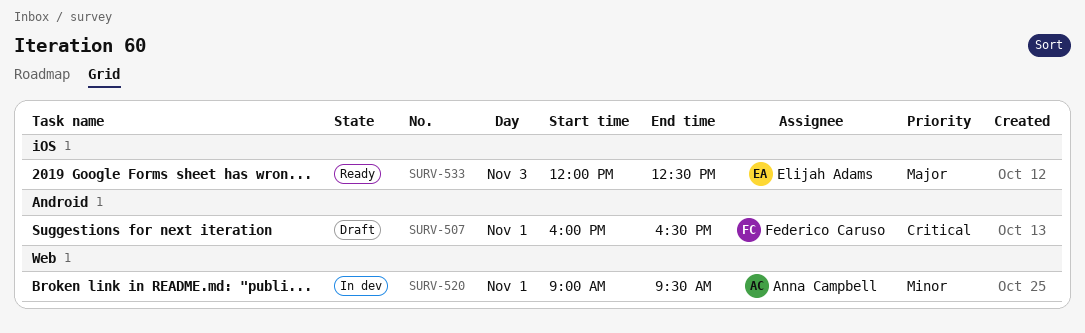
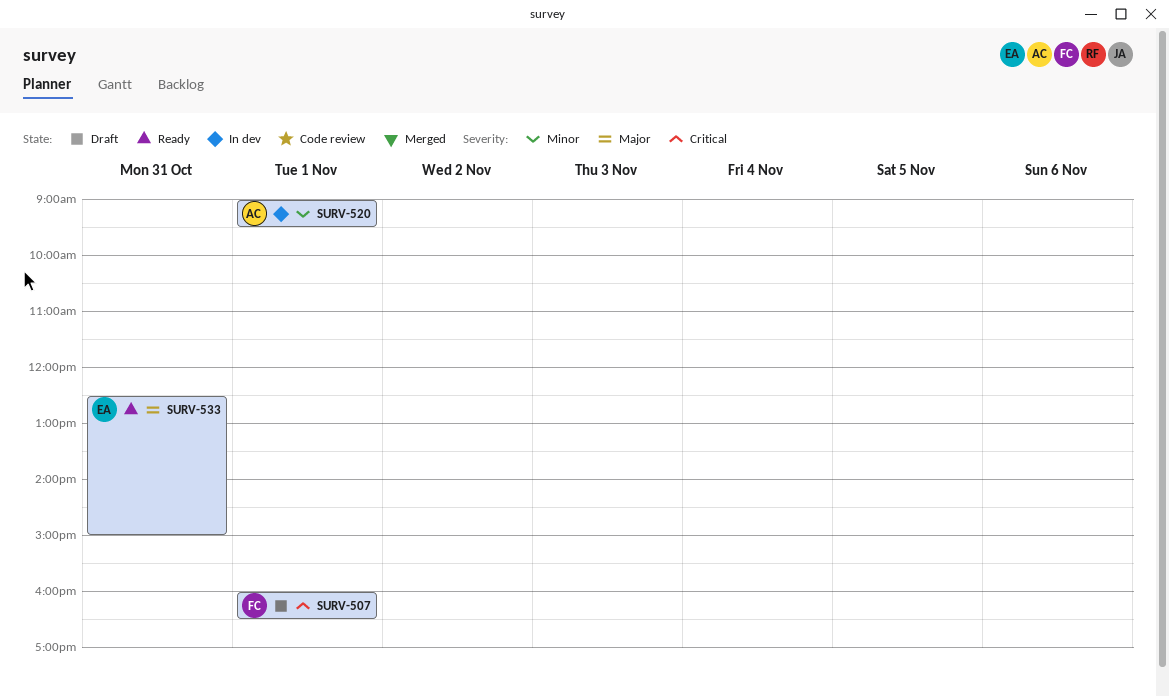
SURV-533, day: Nov 3 -> Oct 31
SURV-533, begins: 12:00 -> 12:30
SURV-533, ends: 12:30 -> 15:00

